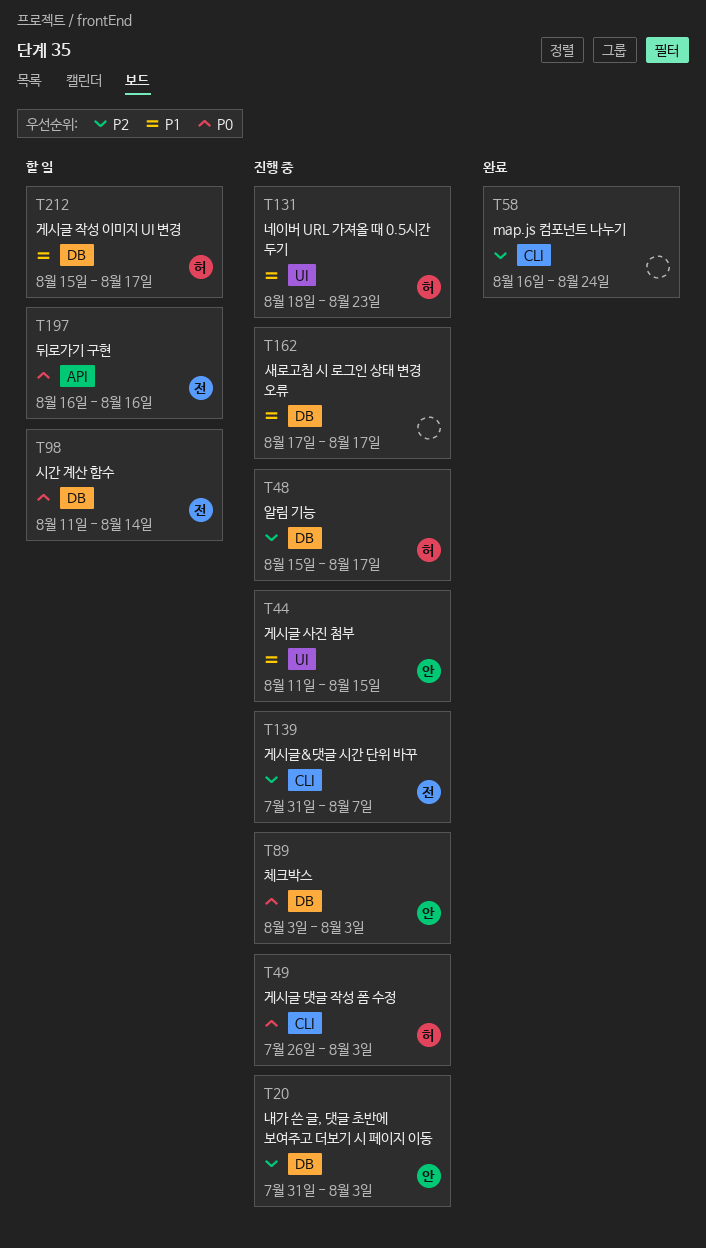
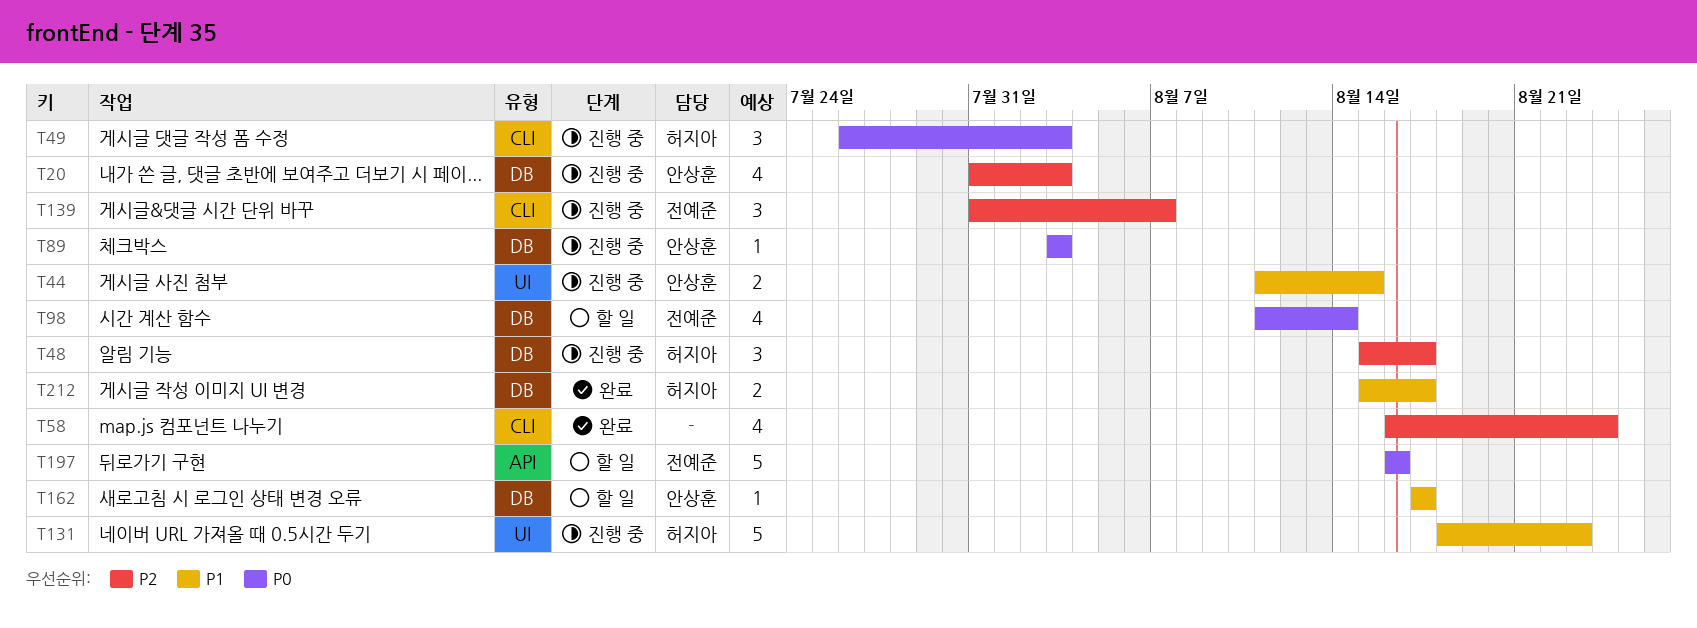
T162, status: 진행 중 -> 할 일
T162, owner: none -> 안상훈
T212, status: 할 일 -> 완료

